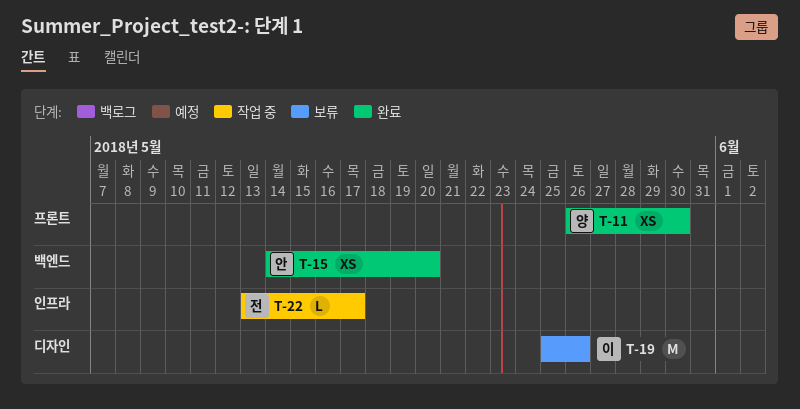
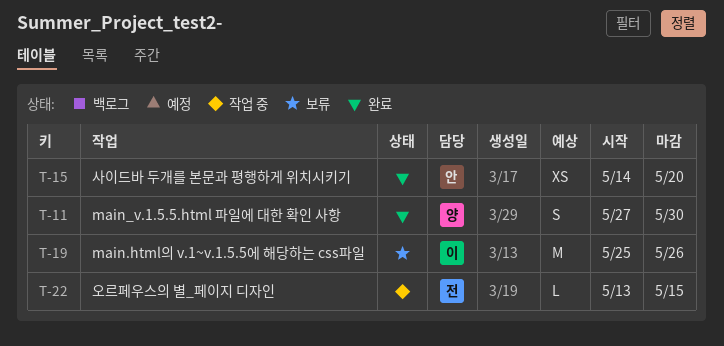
T-11, estimate: XS -> S
T-11, start: May 26 -> May 27
T-22, due: May 17 -> May 15

